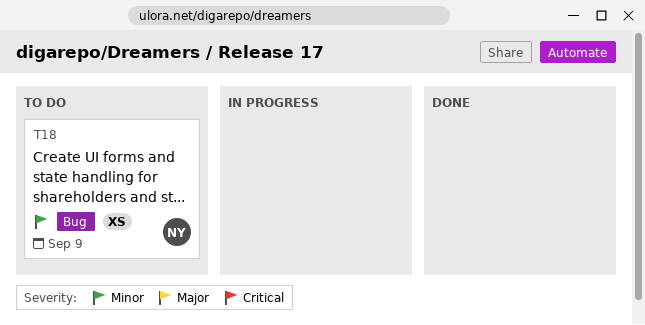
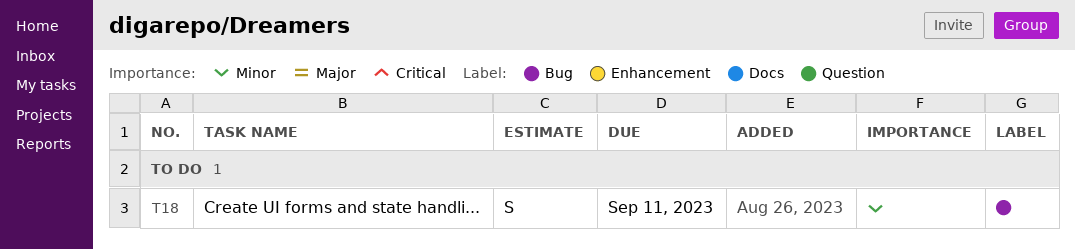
T18, estimate: XS -> S
T18, due: Sep 9 -> Sep 11

